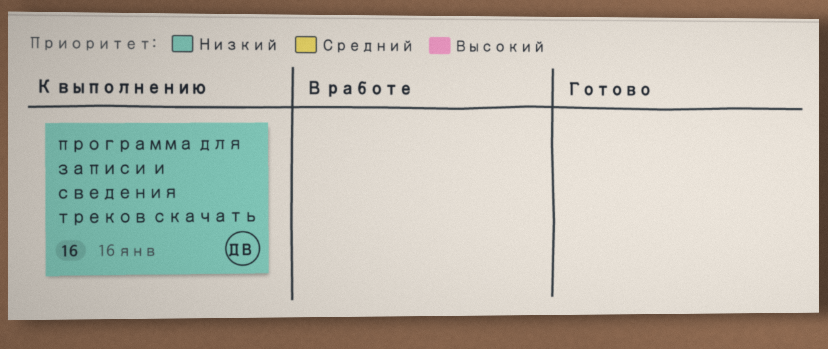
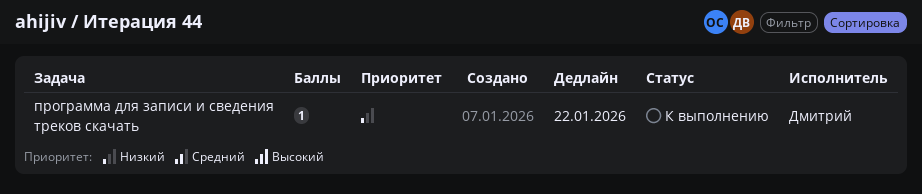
программа для записи и сведения треков скачать, estimate: 16 -> 1
программа для записи и сведения треков скачать, due: Jan 16 -> Jan 22

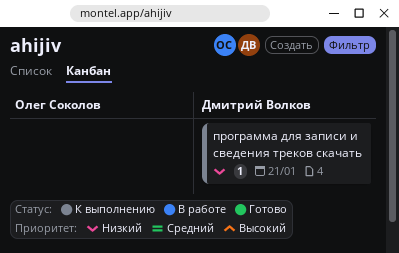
программа для записи и сведения треков скачать, due: Jan 22 -> Jan 21

